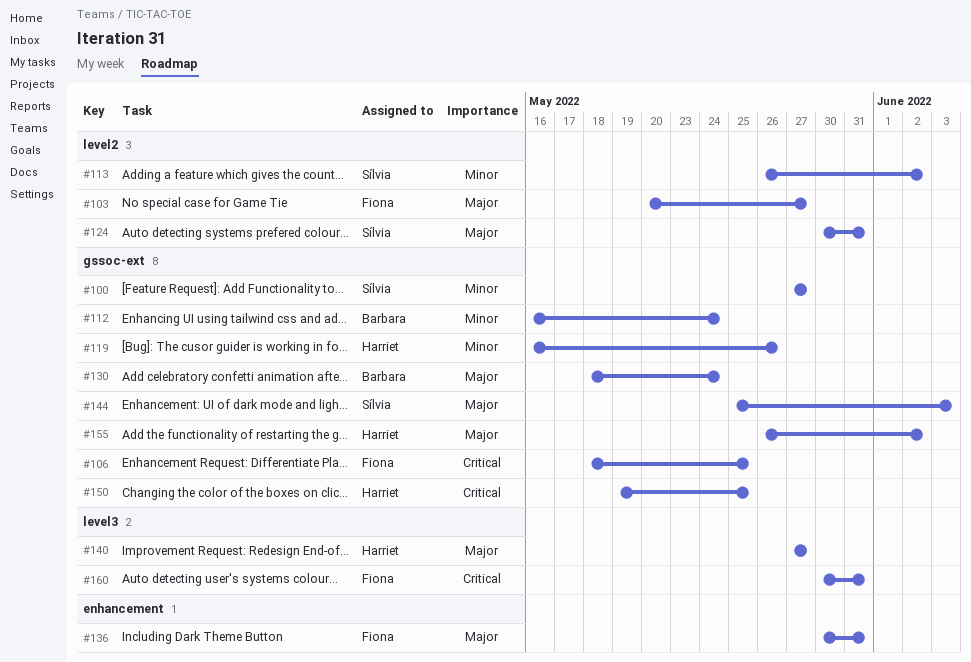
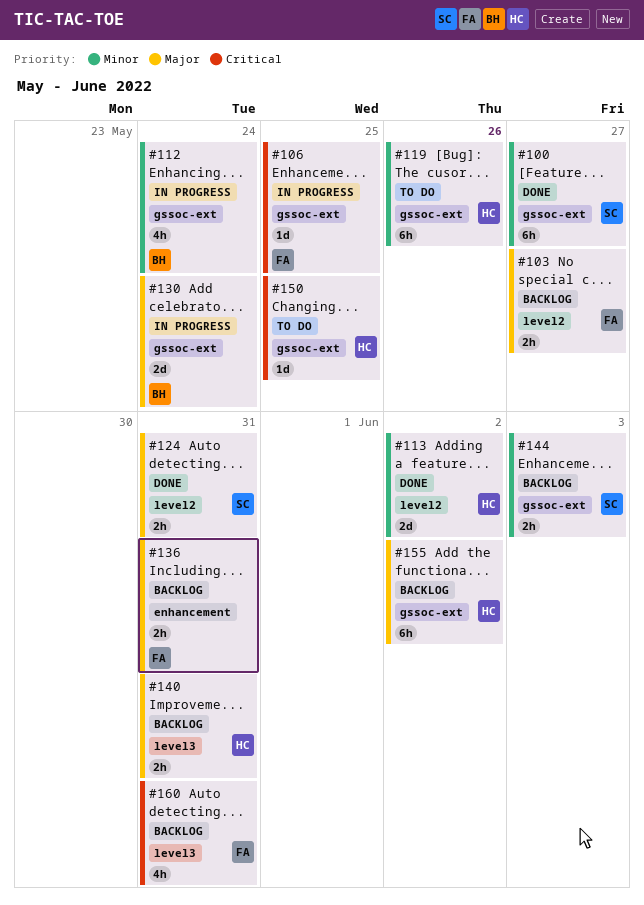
#113, owner: Sílvia -> Harriet
#140, due: May 27 -> May 31
#144, priority: Major -> Minor

